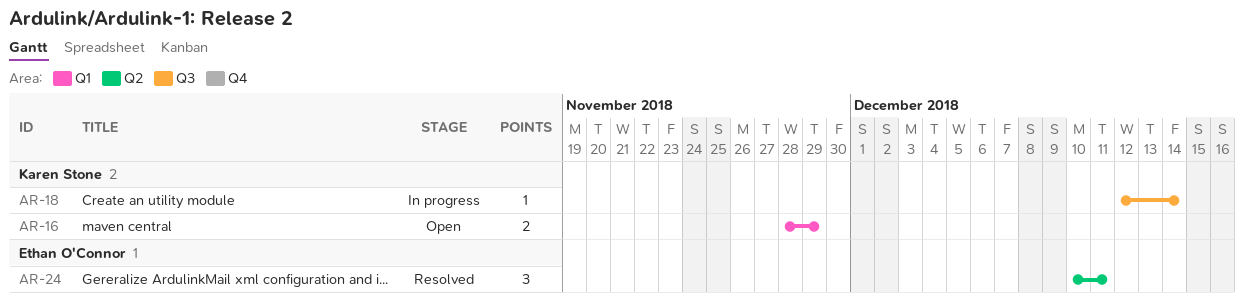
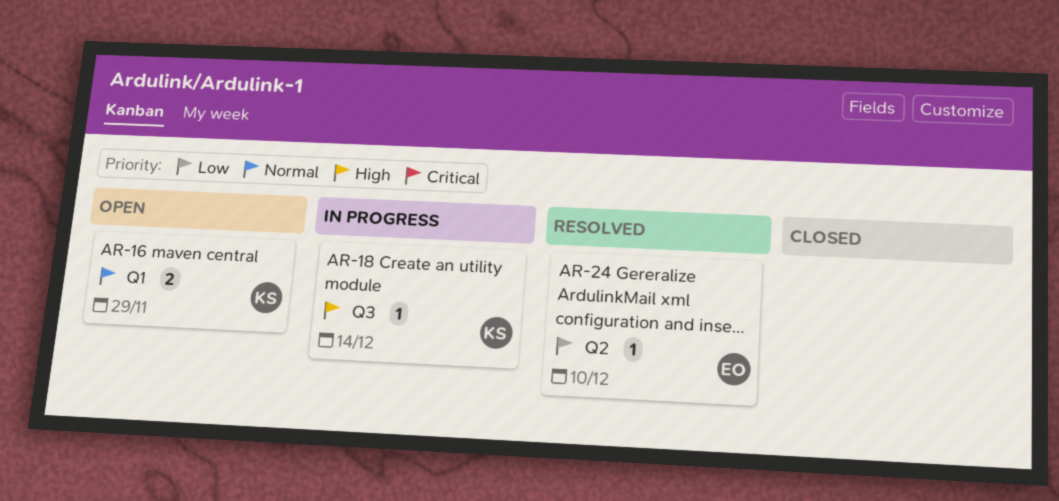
AR-24, estimate: 3 -> 1
AR-24, due: Dec 11 -> Dec 10

